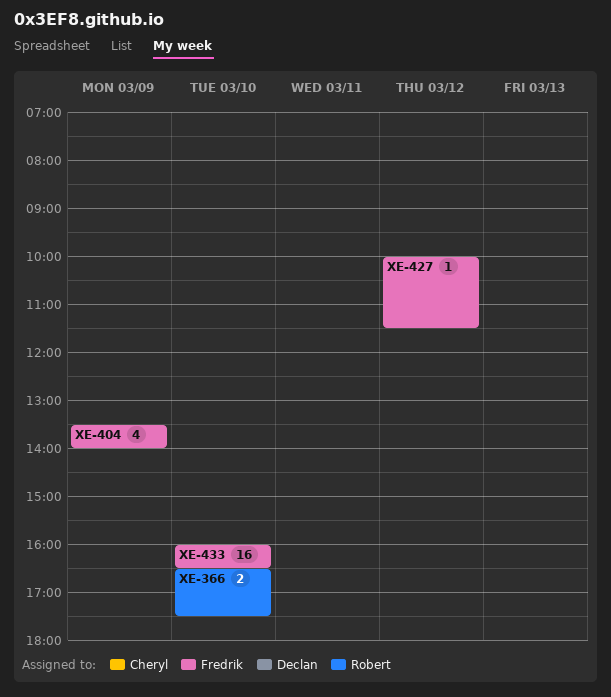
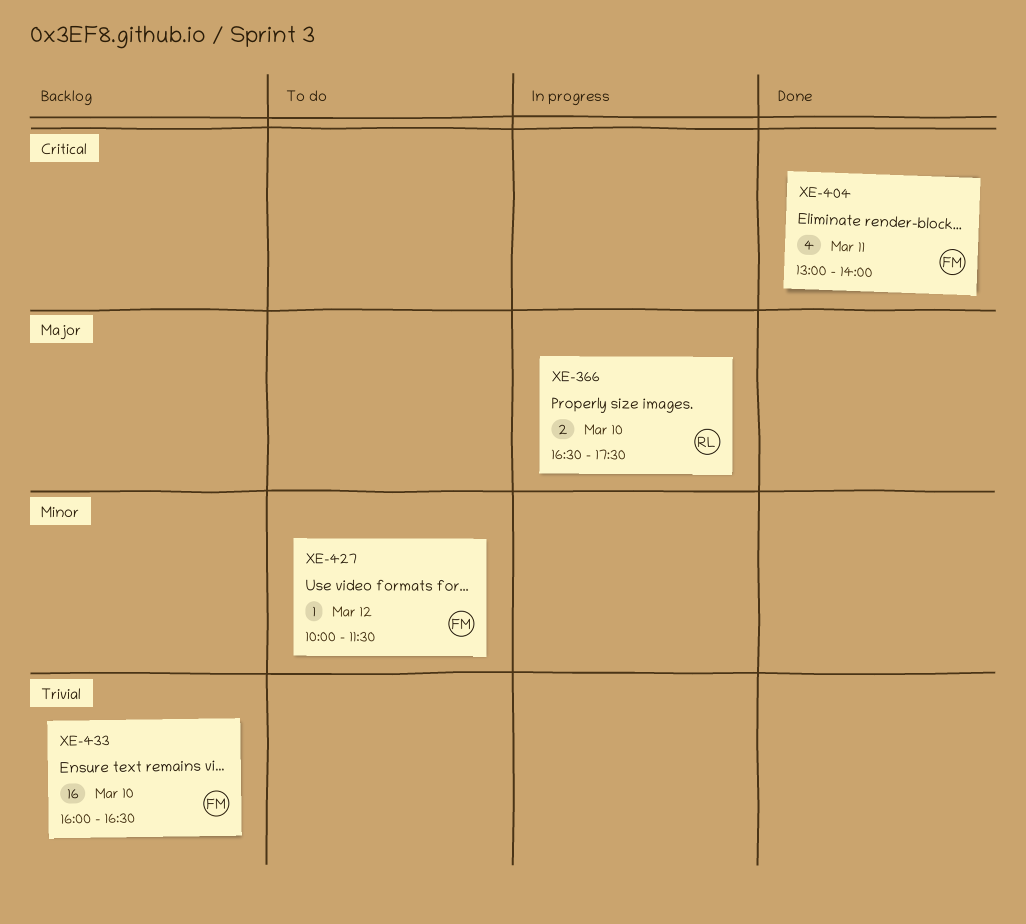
XE-404, day: Mar 9 -> Mar 11
XE-404, begins: 13:30 -> 13:00

